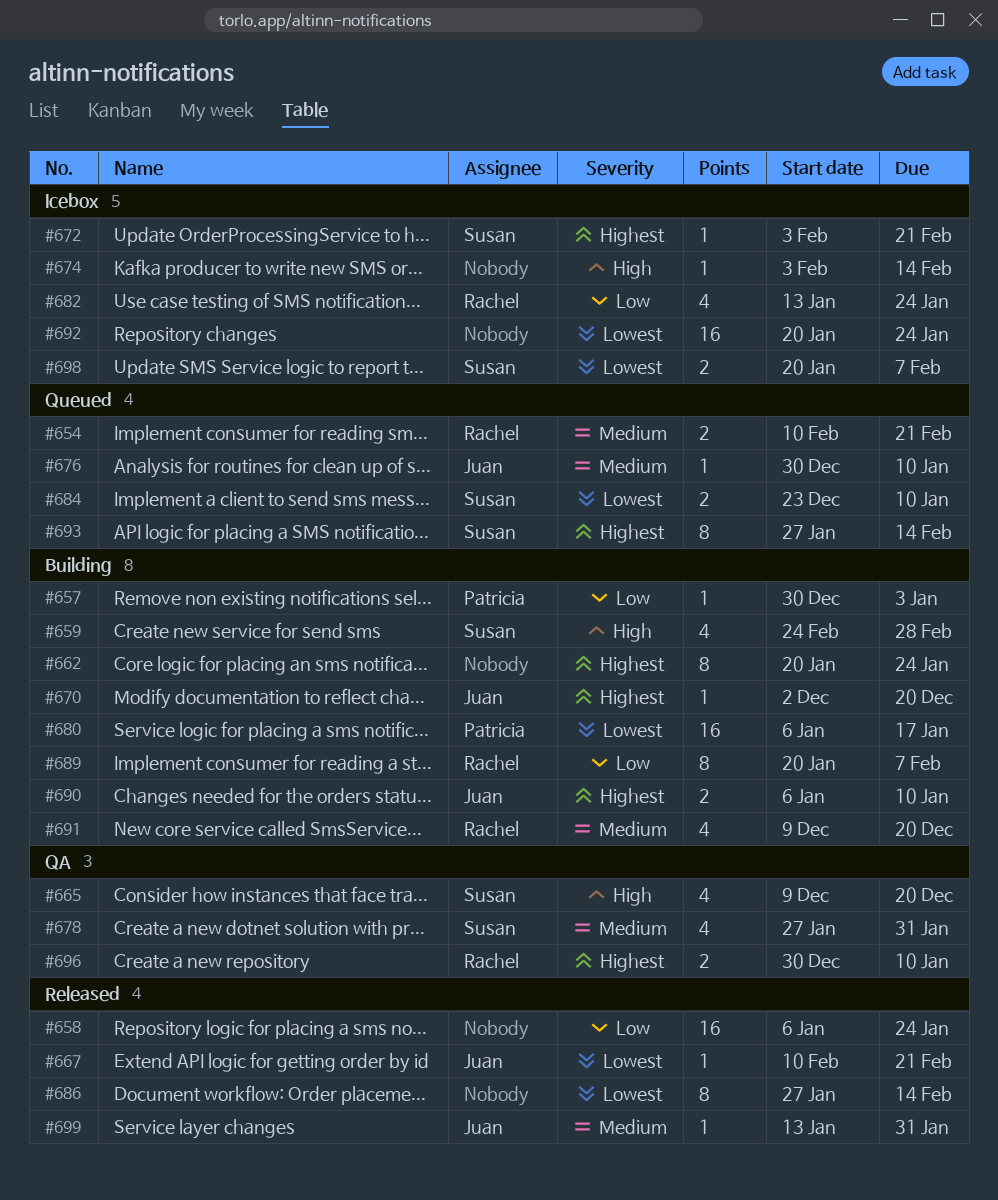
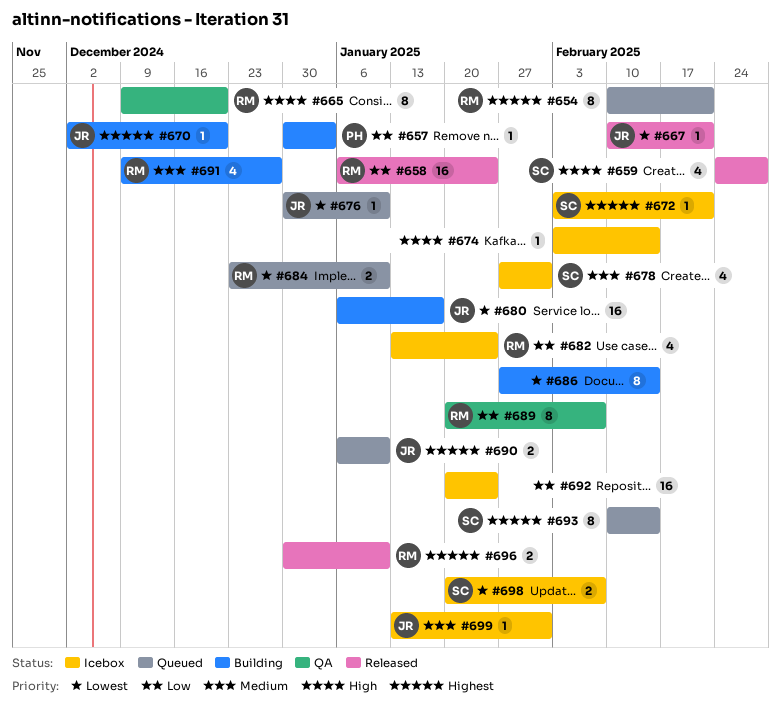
#654, priority: Medium -> Highest
#654, estimate: 2 -> 8
#658, owner: none -> Rachel
#659, status: Building -> Released
#662: present -> none
#665, owner: Susan -> Rachel
#665, estimate: 4 -> 8
#676, priority: Medium -> Lowest
#678, status: QA -> Icebox
#680, owner: Patricia -> Juan
#684, owner: Susan -> Rachel
#686, status: Released -> Building
#689, status: Building -> QA
#690, status: Building -> Queued
#691, due: Dec 20 -> Dec 27
#692, priority: Lowest -> Low
#693, start: Jan 27 -> Feb 10
#696, status: QA -> Released
#699, status: Released -> Icebox

